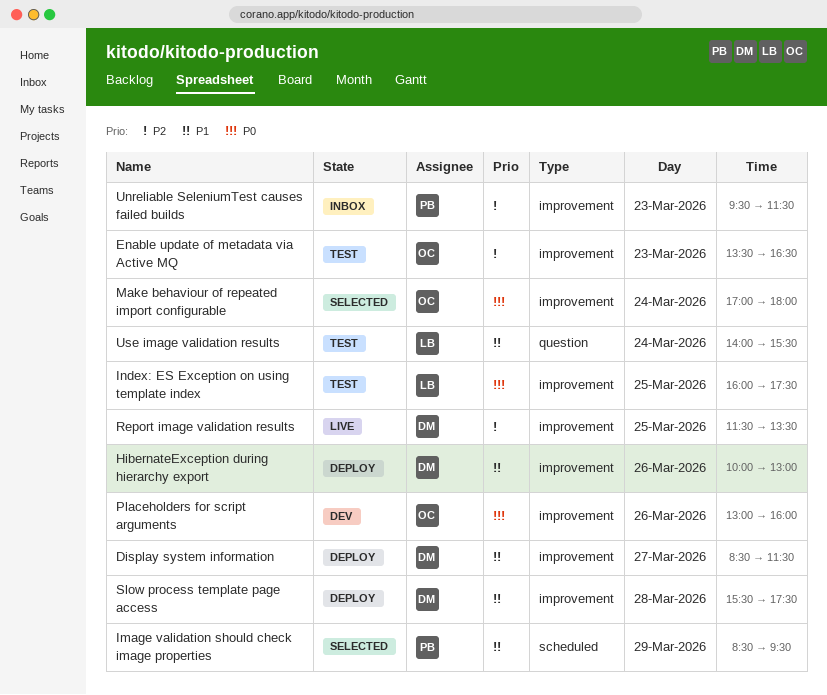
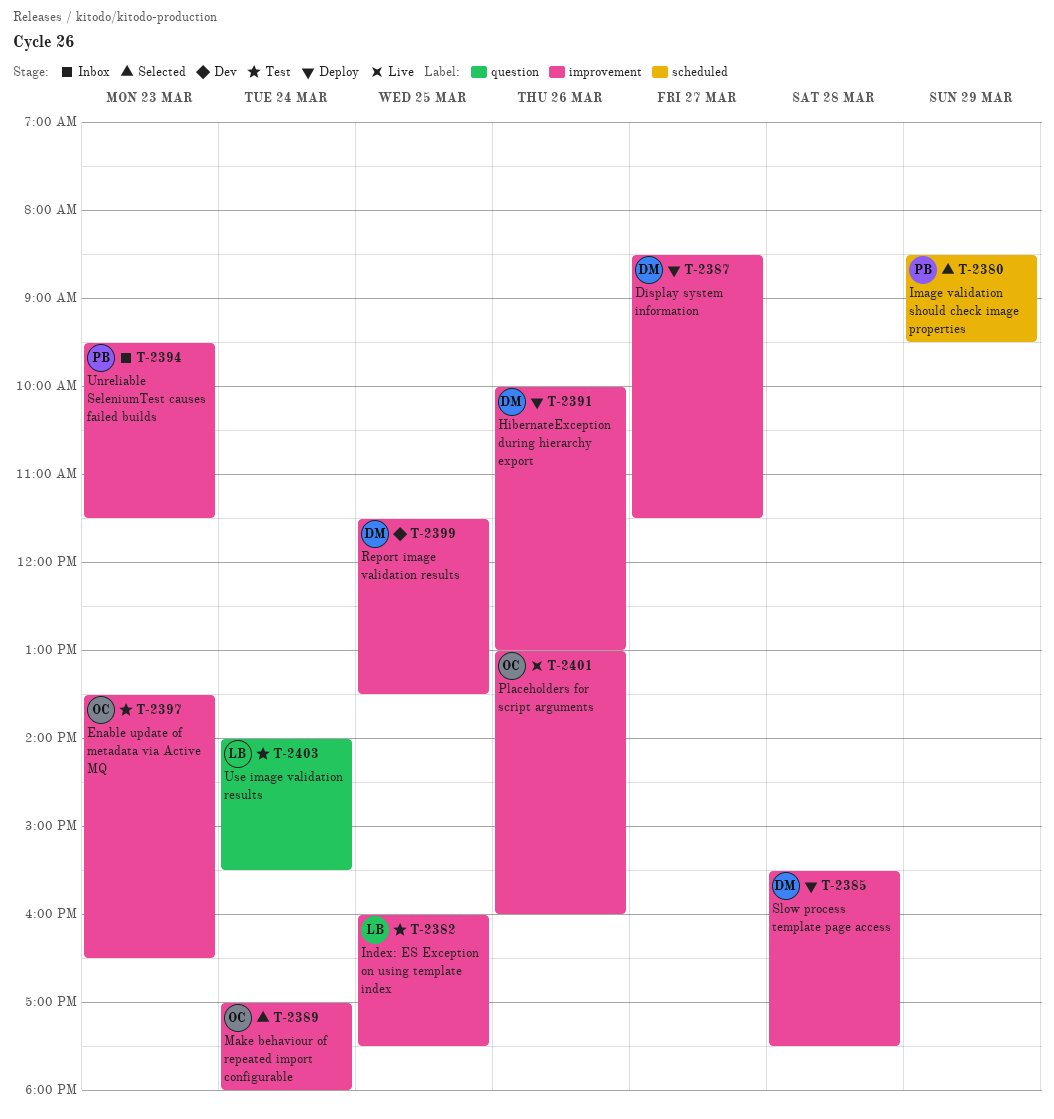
Placeholders for script arguments, status: Dev -> Live
Report image validation results, status: Live -> Dev

